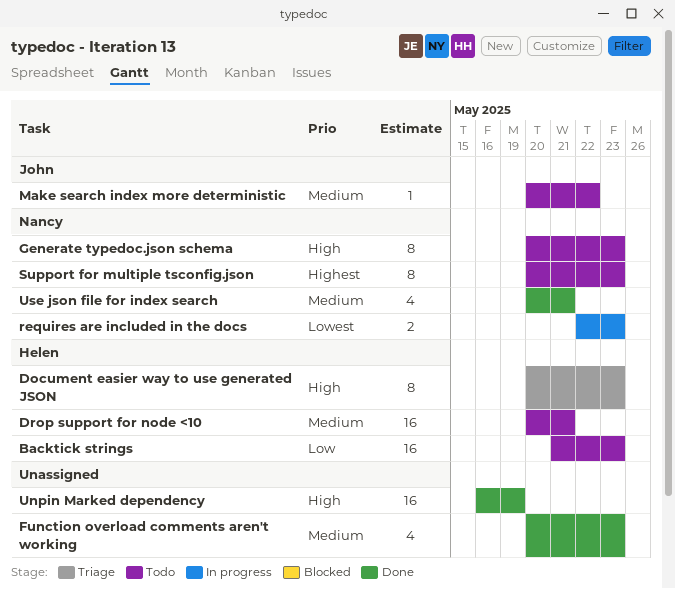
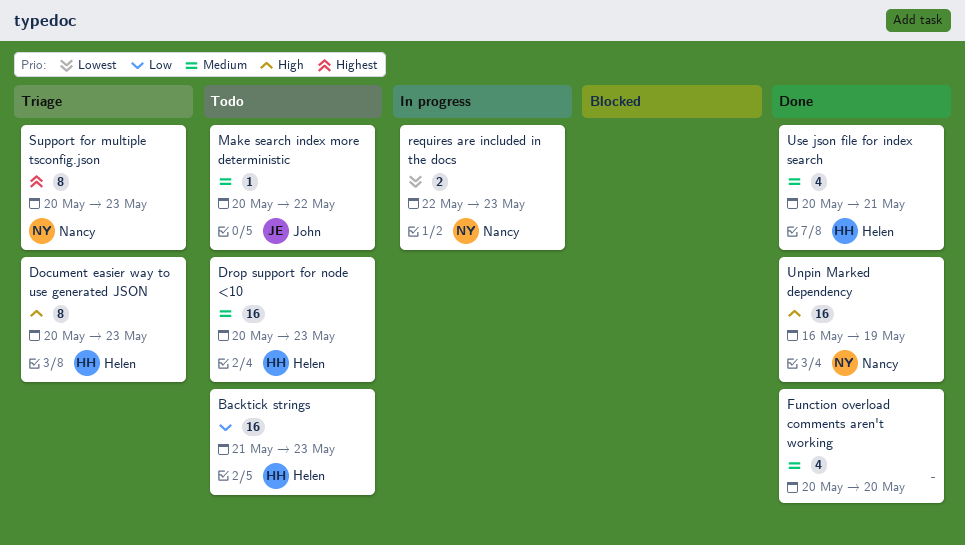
Drop support for node <10, due: May 21 -> May 23
Function overload comments aren't working, due: May 23 -> May 20
Generate typedoc.json schema: present -> none
Support for multiple tsconfig.json, status: Todo -> Triage
Unpin Marked dependency, owner: none -> Nancy
Use json file for index search, owner: Nancy -> Helen

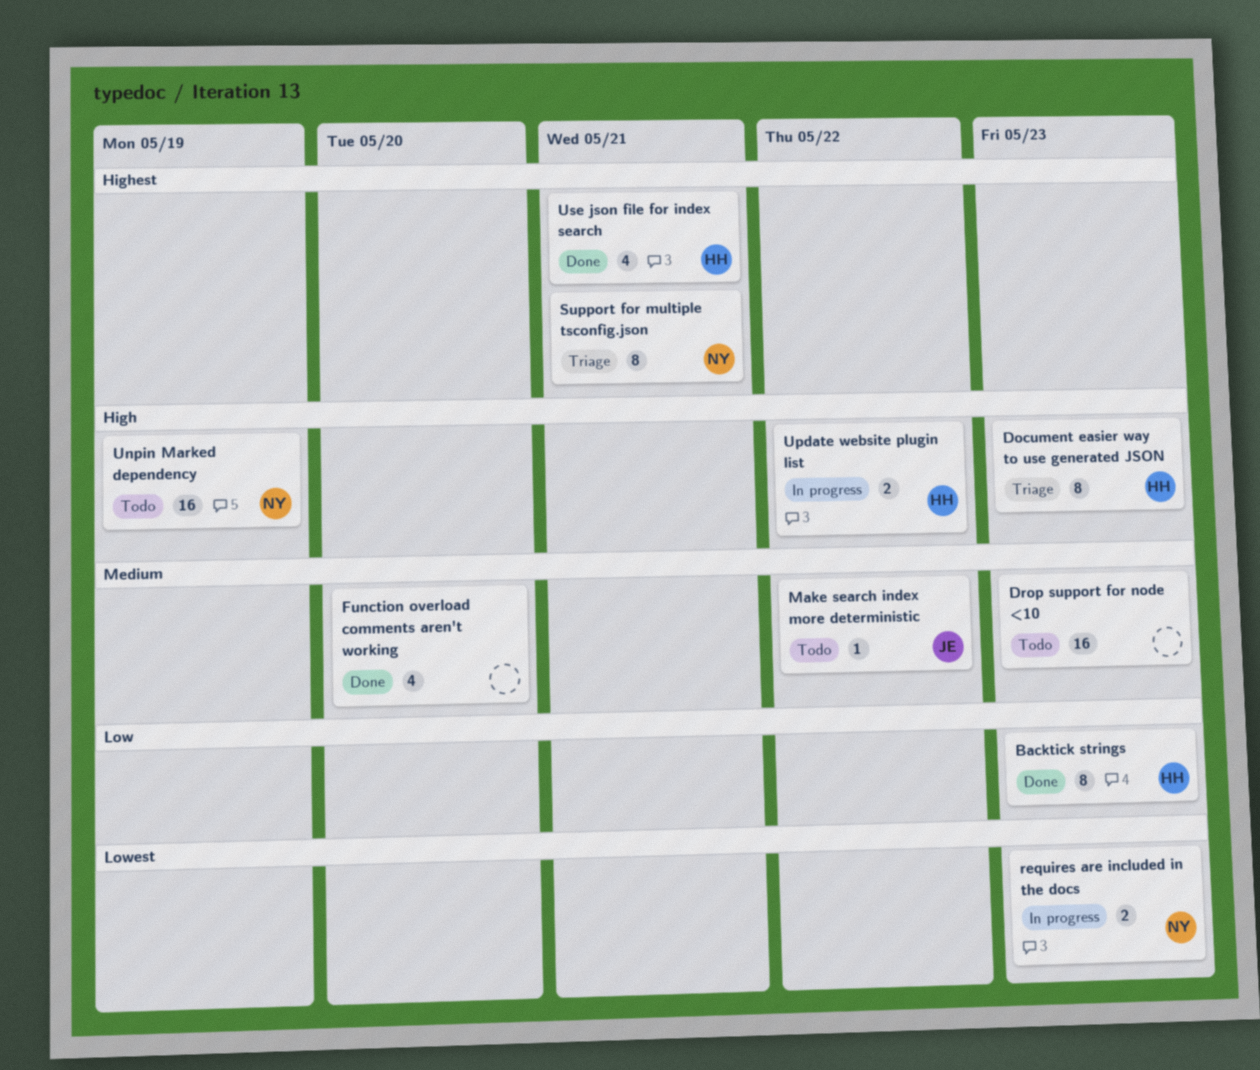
Backtick strings, status: Todo -> Done
Backtick strings, estimate: 16 -> 8
Drop support for node <10, owner: Helen -> none
Support for multiple tsconfig.json, due: May 23 -> May 21
Unpin Marked dependency, status: Done -> Todo
Update website plugin list: none -> present
Use json file for index search, priority: Medium -> Highest

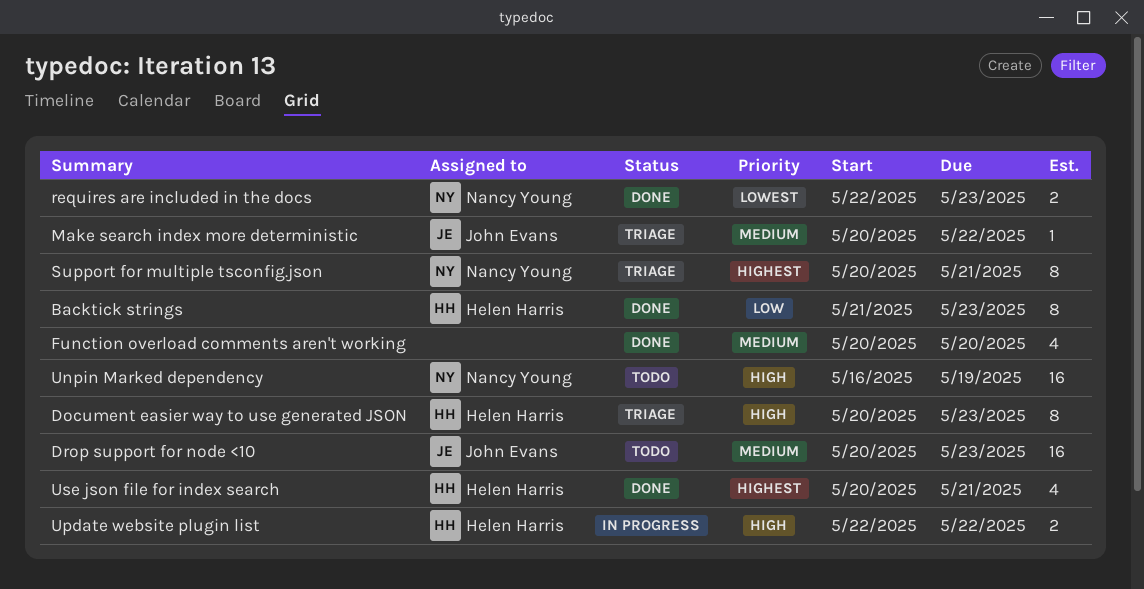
Drop support for node <10, owner: none -> John Evans
Make search index more deterministic, status: Todo -> Triage
requires are included in the docs, status: In progress -> Done

